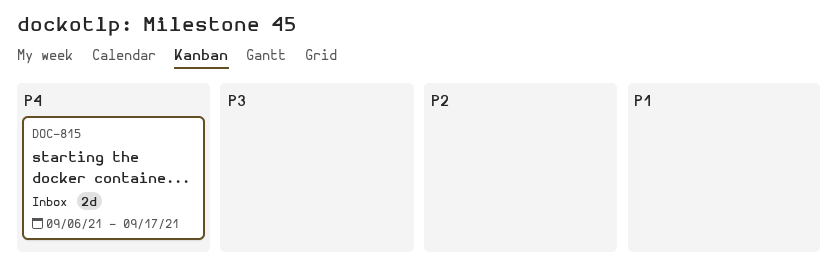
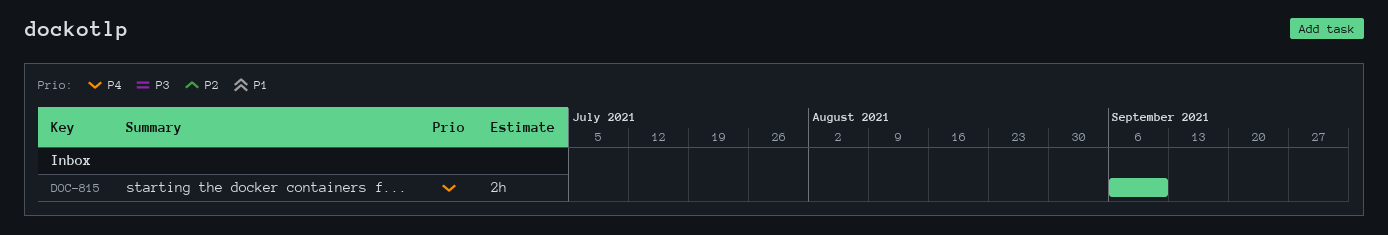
DOC-815, estimate: 2d -> 2h
DOC-815, due: Sep 17 -> Sep 10

